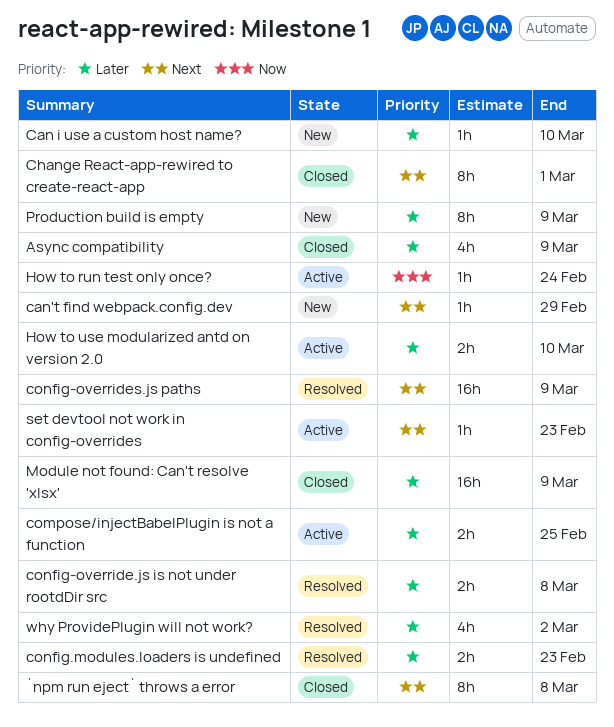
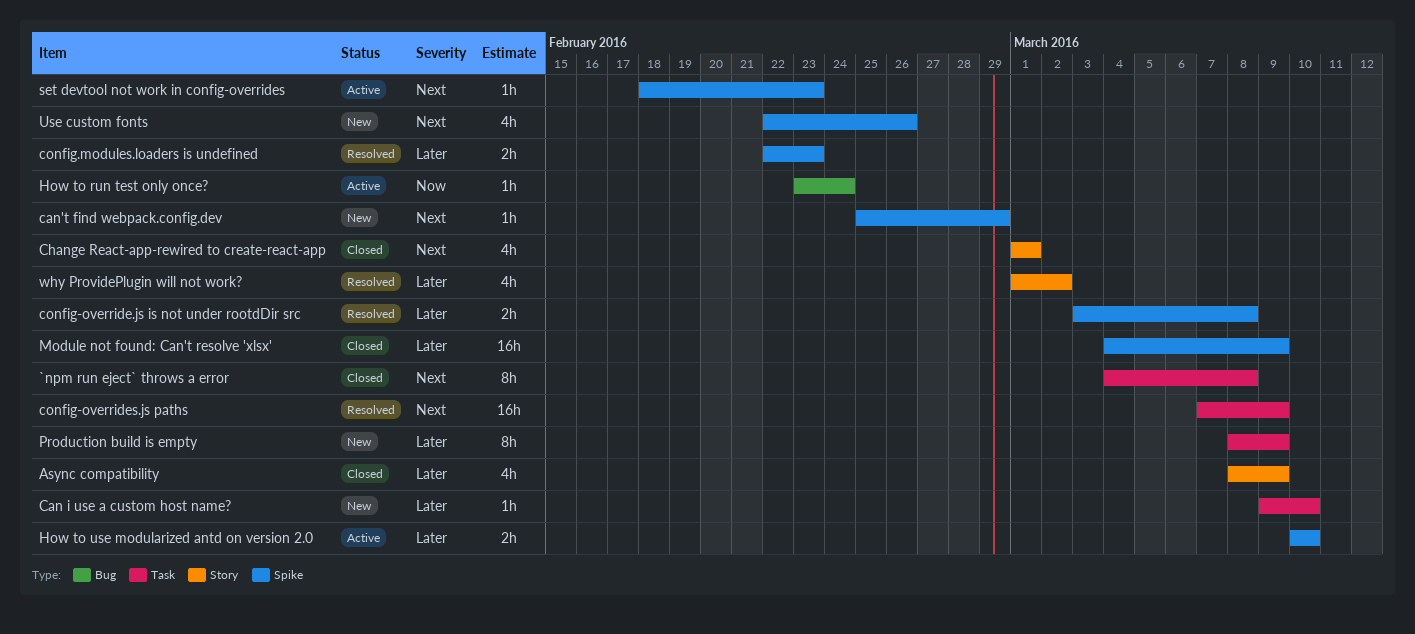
Change React-app-rewired to create-react-app, estimate: 8h -> 4h
compose/injectBabelPlugin is not a function: present -> none
Use custom fonts: none -> present

